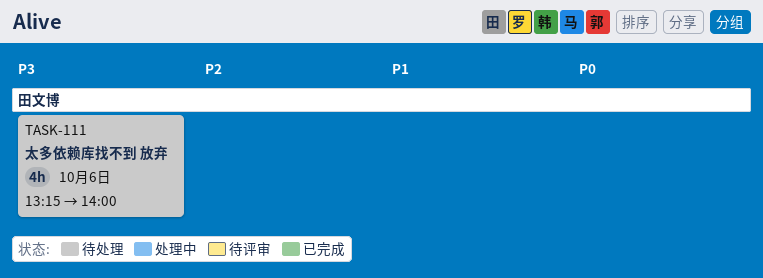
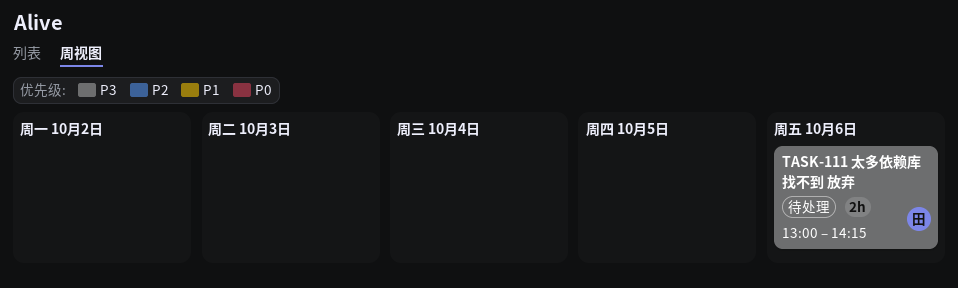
TASK-111, estimate: 4h -> 2h
TASK-111, begins: 13:15 -> 13:00
TASK-111, ends: 14:00 -> 14:15

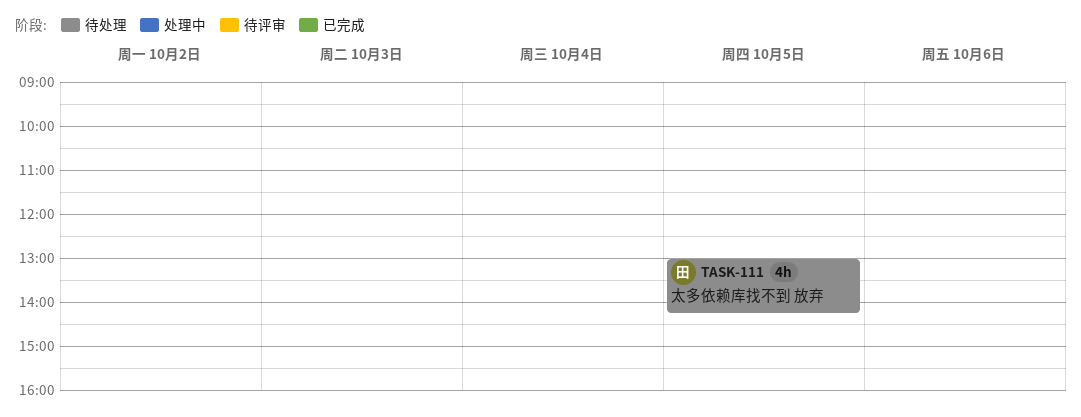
TASK-111, estimate: 2h -> 4h
TASK-111, day: Oct 6 -> Oct 5

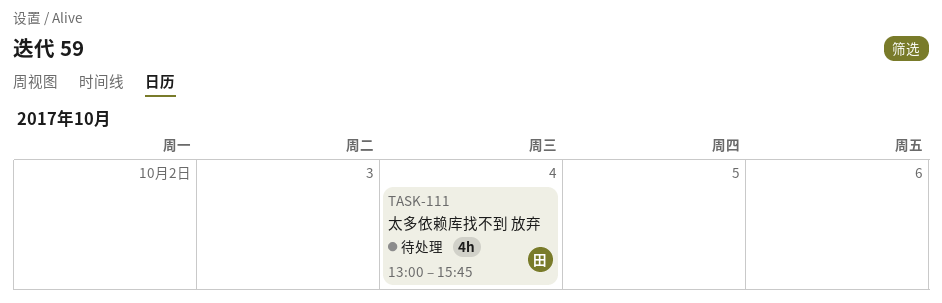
TASK-111, day: Oct 5 -> Oct 4
TASK-111, ends: 14:15 -> 15:45

